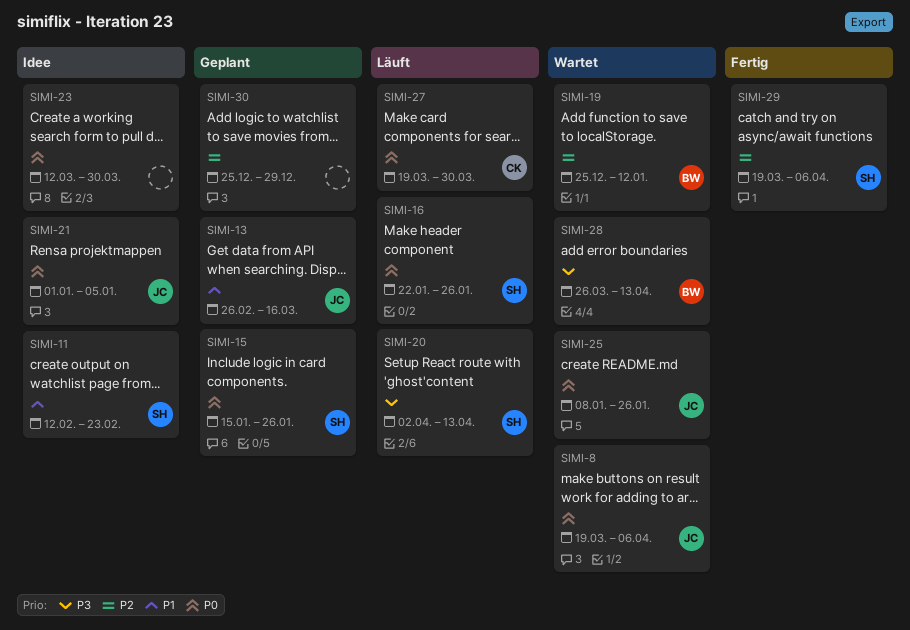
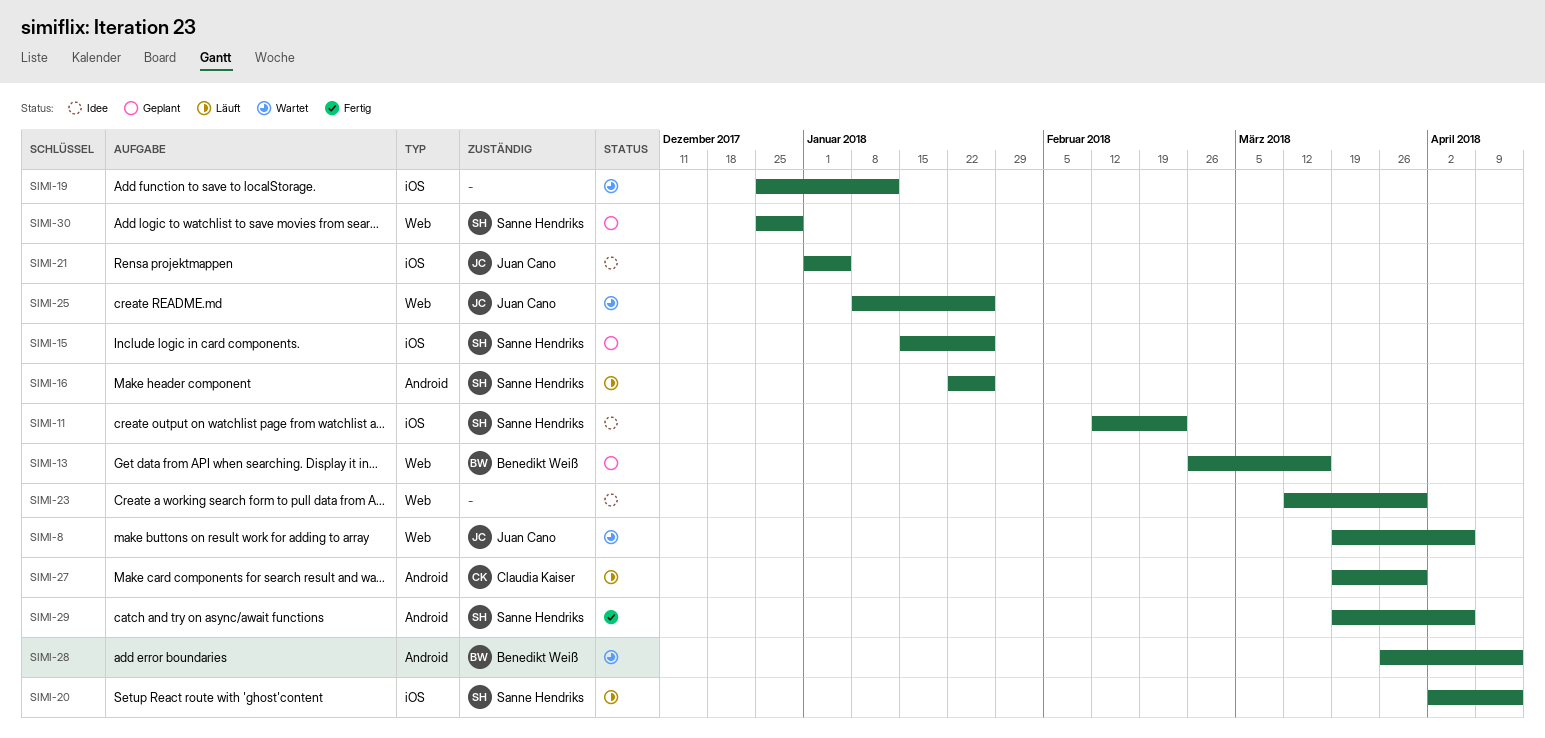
SIMI-13, owner: Juan Cano -> Benedikt Weiß
SIMI-19, owner: Benedikt Weiß -> none
SIMI-30, owner: none -> Sanne Hendriks

